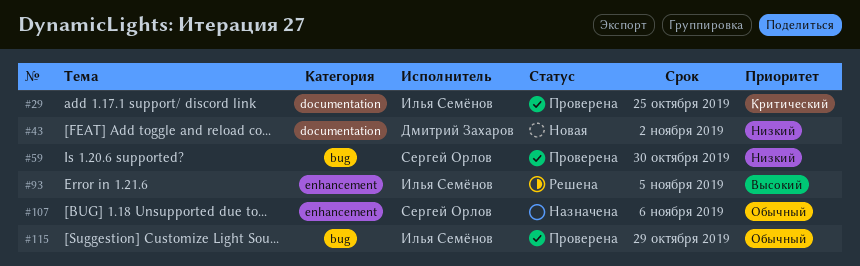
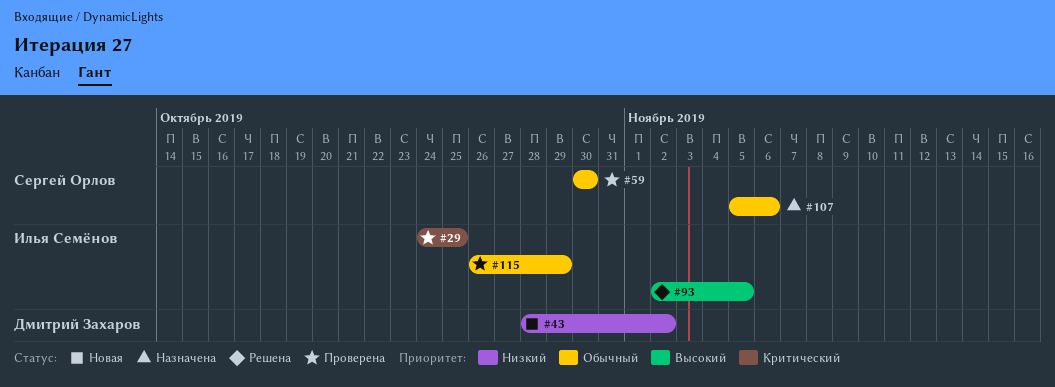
#59, priority: Низкий -> Обычный

